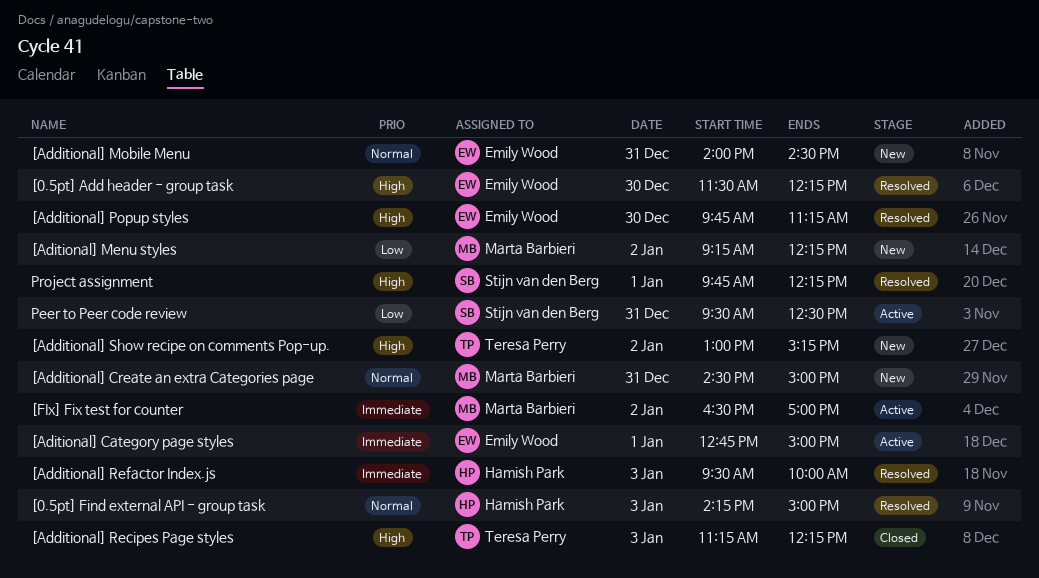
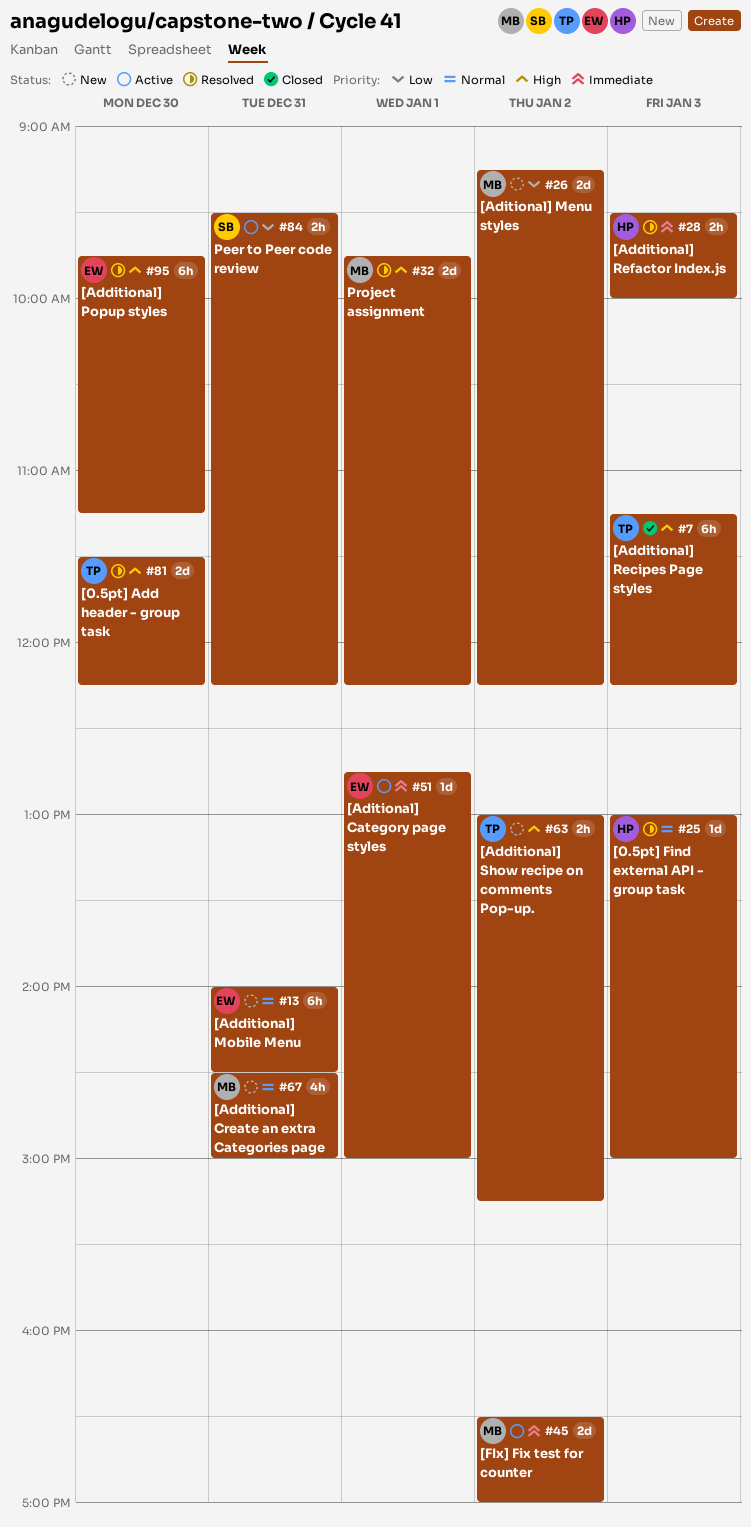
[0.5pt] Add header - group task, owner: Emily Wood -> Teresa Perry
[0.5pt] Find external API - group task, begins: 14:15 -> 13:00
Peer to Peer code review, ends: 12:30 -> 12:15
Project assignment, owner: Stijn van den Berg -> Marta Barbieri

